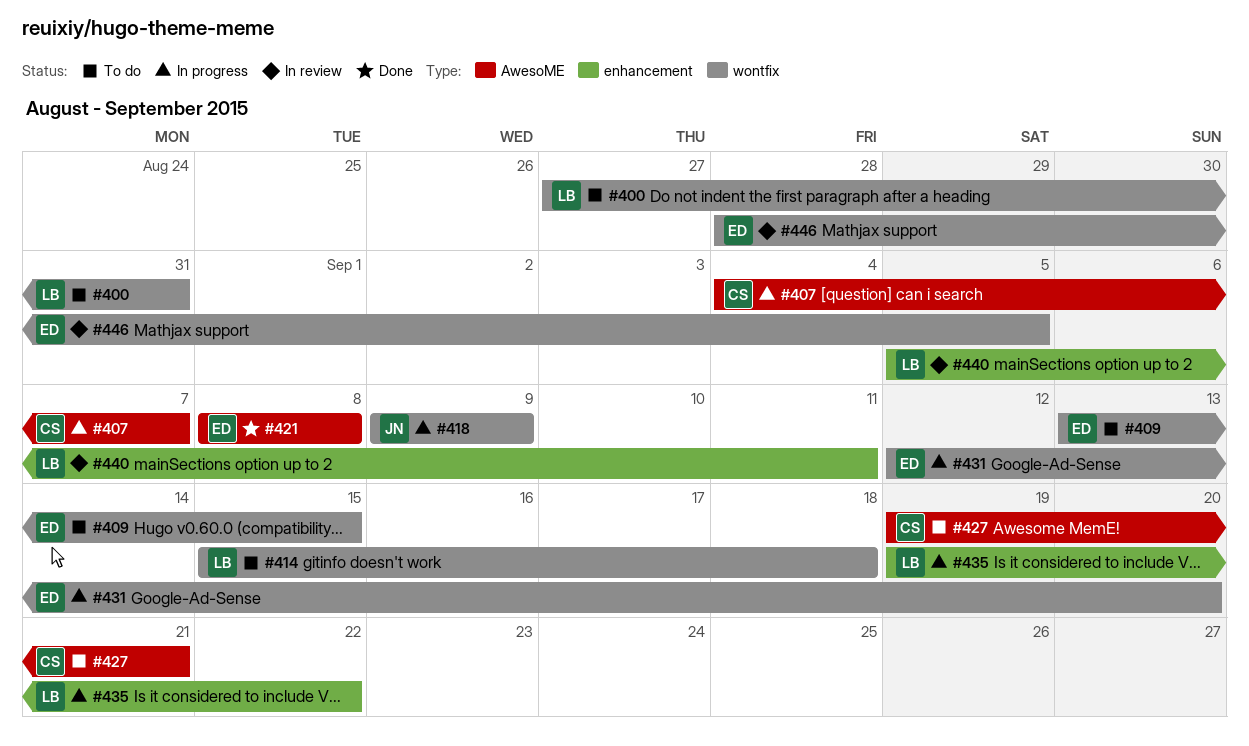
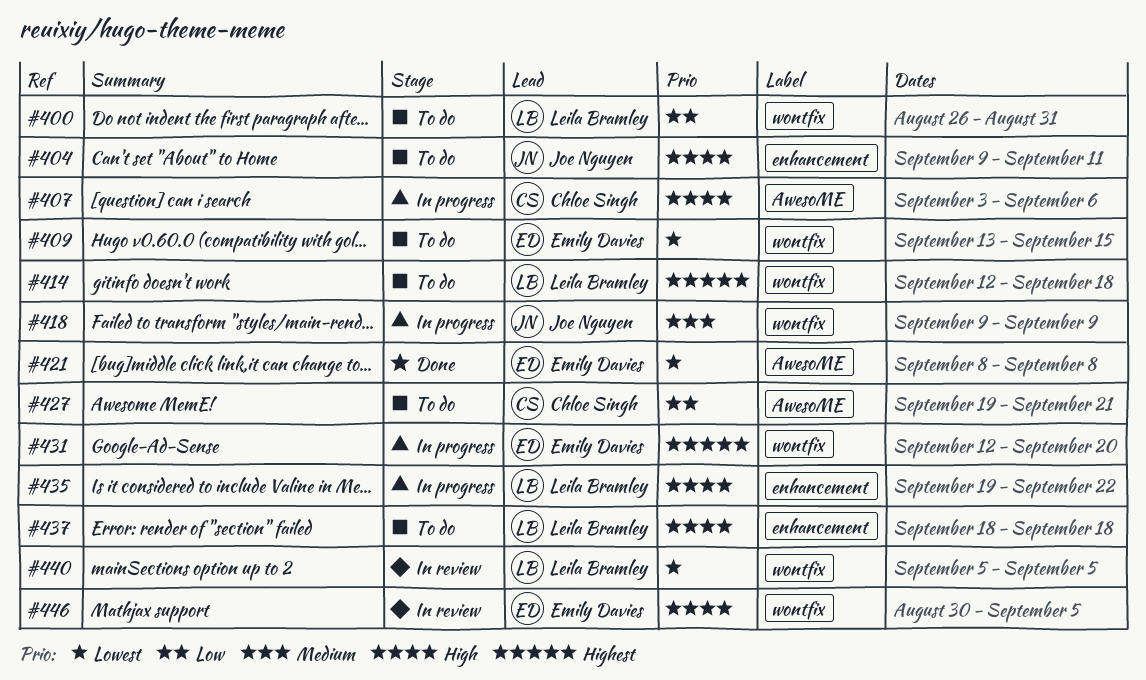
#400, start: Aug 27 -> Aug 26
#404: none -> present
#407, start: Sep 4 -> Sep 3
#407, due: Sep 7 -> Sep 6
#414, start: Sep 15 -> Sep 12
#437: none -> present
#440, label: enhancement -> wontfix
#440, due: Sep 11 -> Sep 5
#446, start: Aug 28 -> Aug 30

